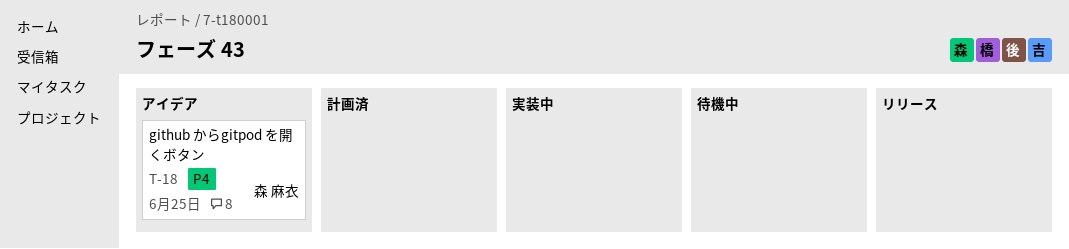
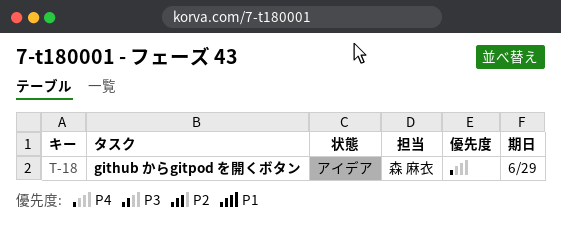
T-18, due: Jun 25 -> Jun 29

